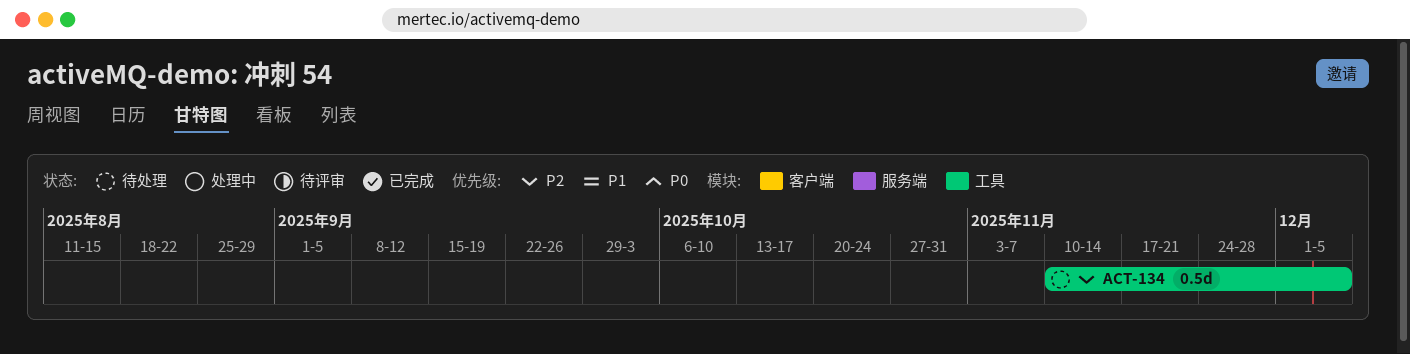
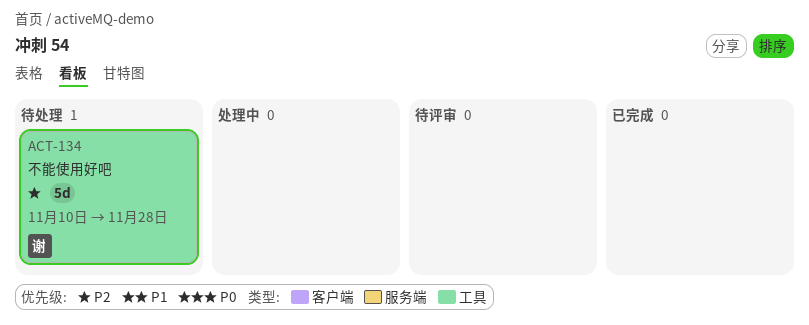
ACT-134, estimate: 0.5d -> 5d
ACT-134, due: Dec 5 -> Nov 28

